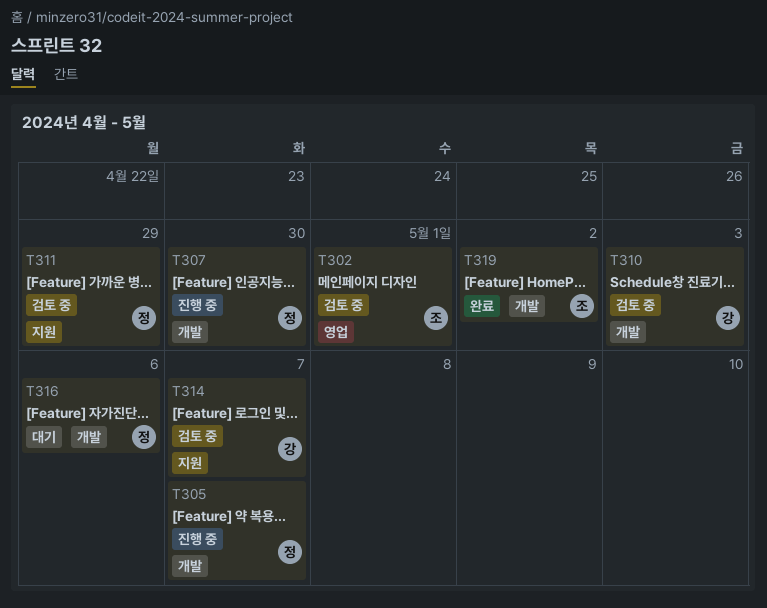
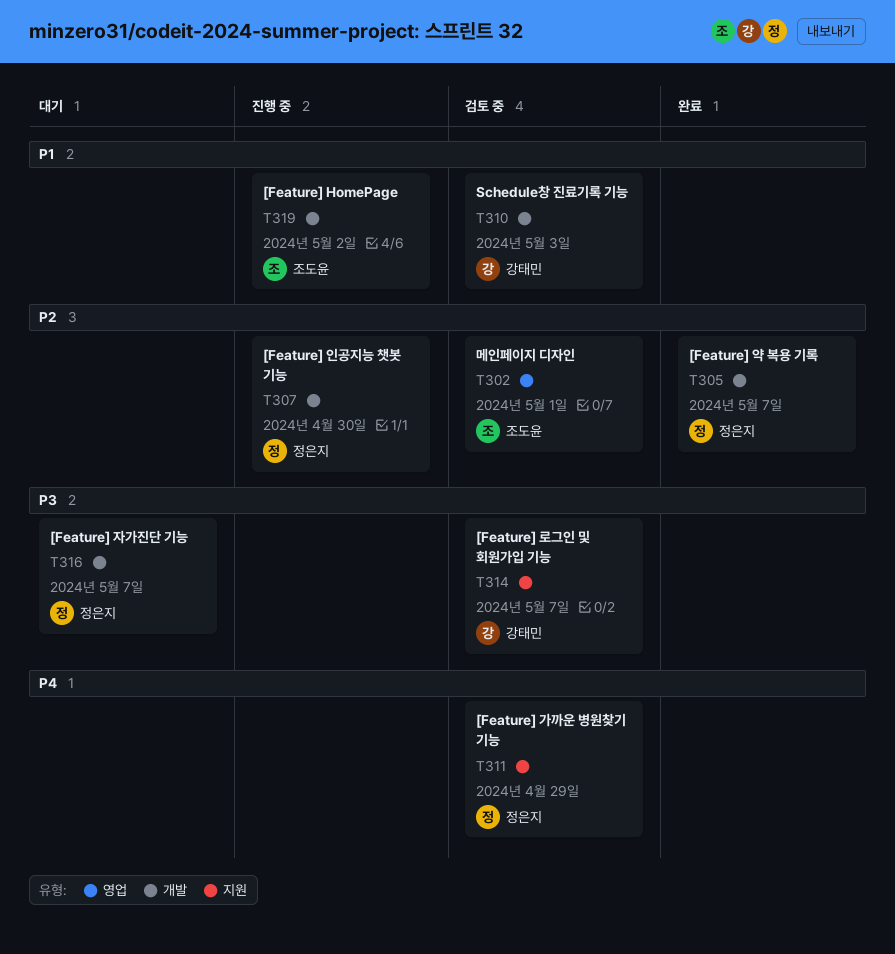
T305, status: 진행 중 -> 완료
T316, due: May 6 -> May 7
T319, status: 완료 -> 진행 중

